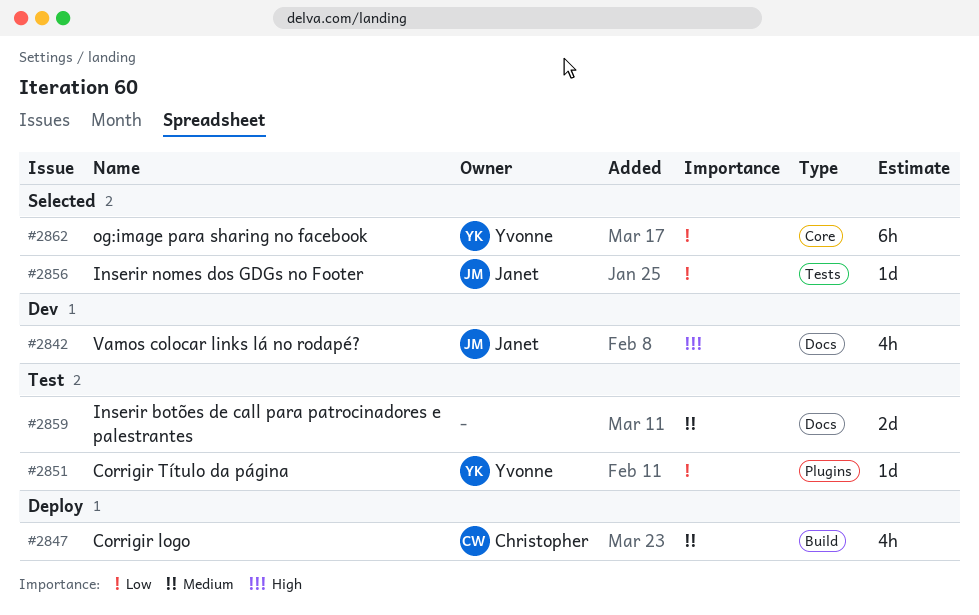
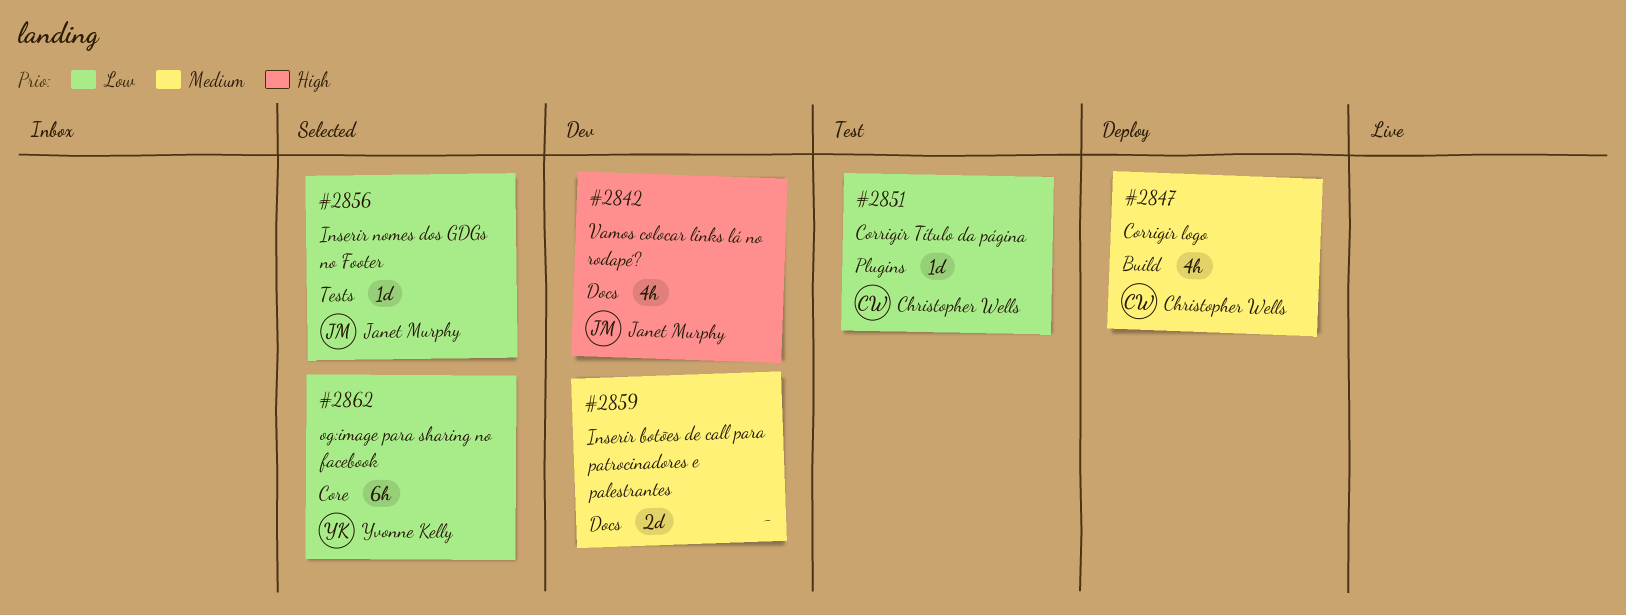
#2851, owner: Yvonne Kelly -> Christopher Wells
#2859, status: Test -> Dev

